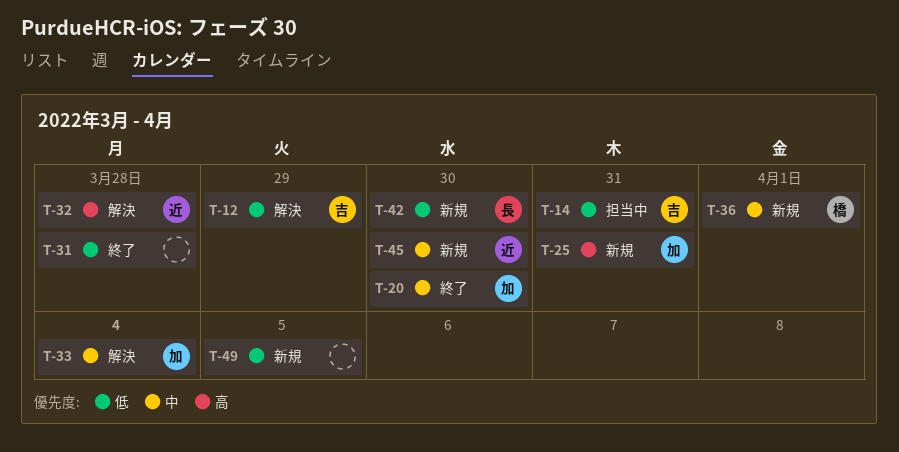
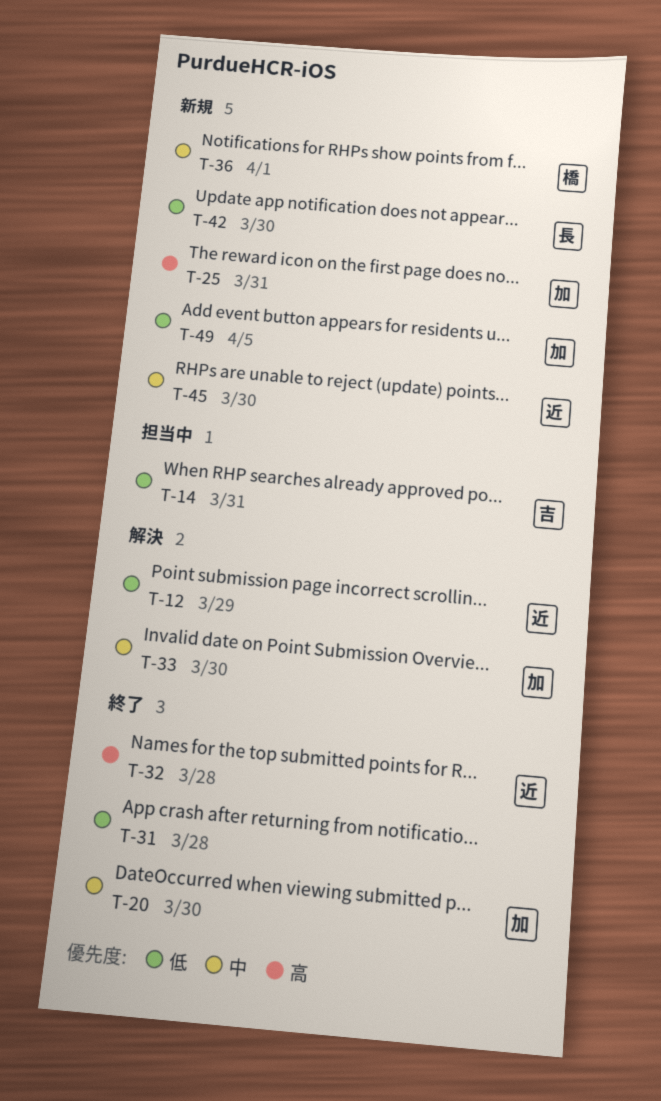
T-12, owner: 吉 -> 近
T-32, status: 解決 -> 終了
T-33, due: Apr 4 -> Mar 30
T-49, owner: none -> 加

